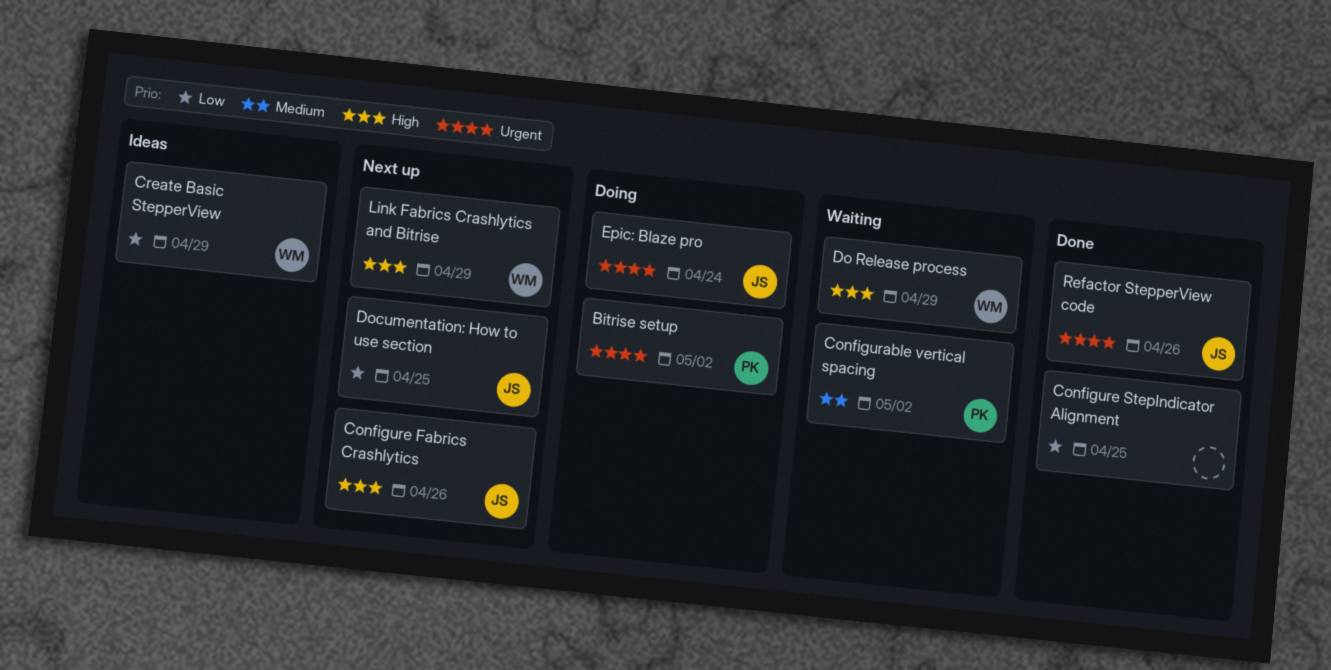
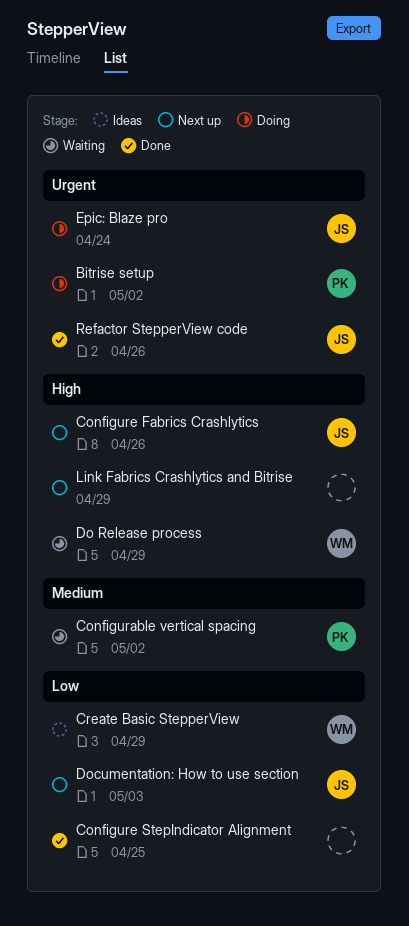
Documentation: How to use section, due: Apr 25 -> May 3
Link Fabrics Crashlytics and Bitrise, owner: WM -> none

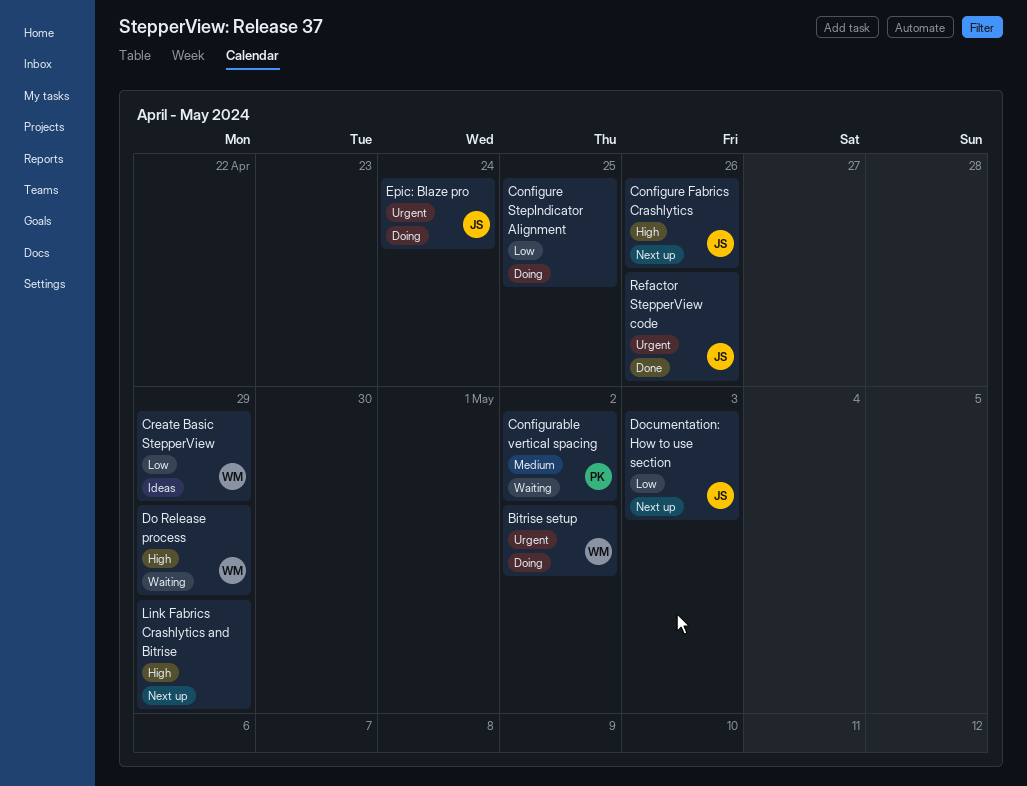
Bitrise setup, owner: PK -> WM
Configure StepIndicator Alignment, status: Done -> Doing

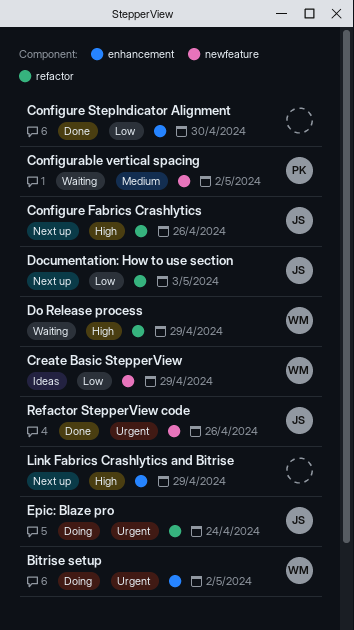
Configure StepIndicator Alignment, status: Doing -> Done
Configure StepIndicator Alignment, due: Apr 25 -> Apr 30

